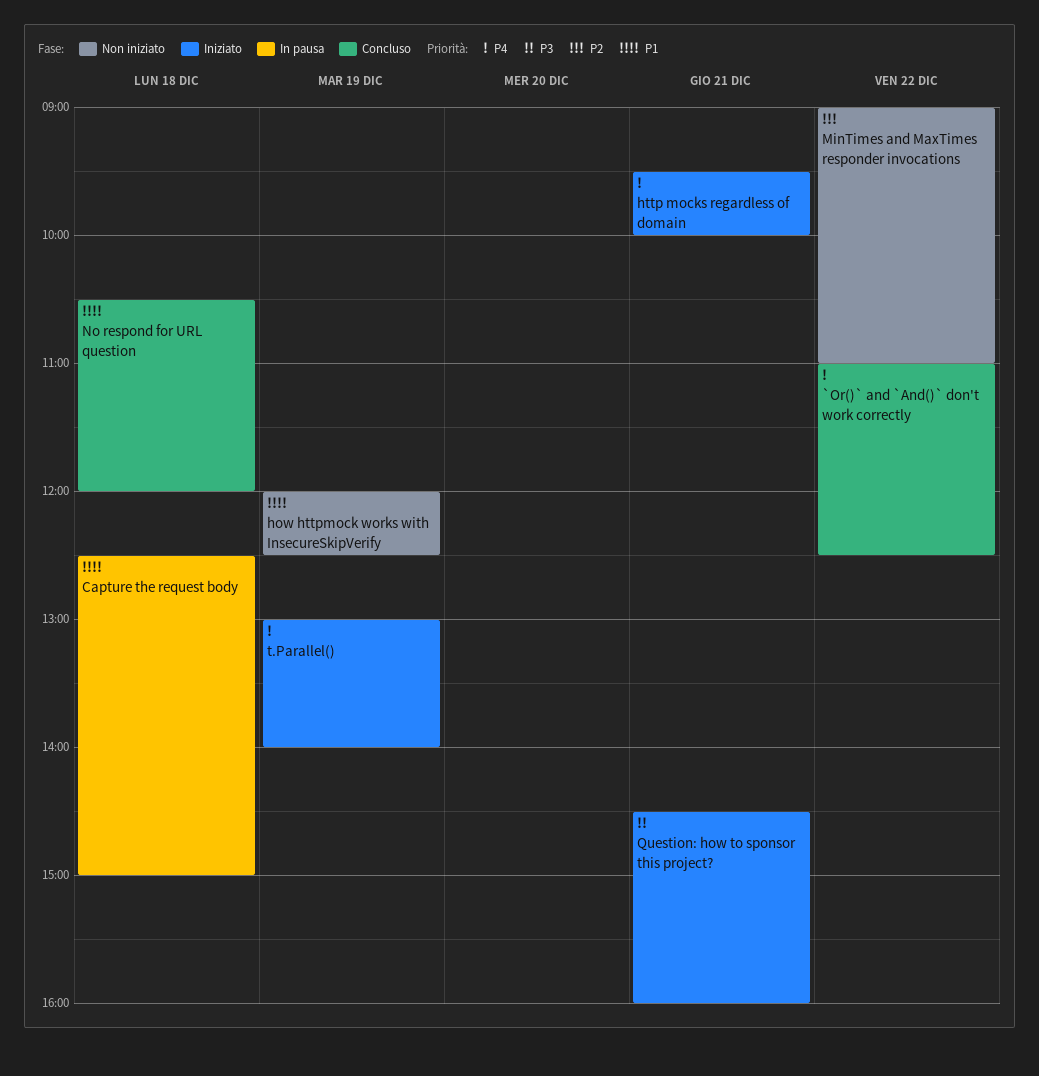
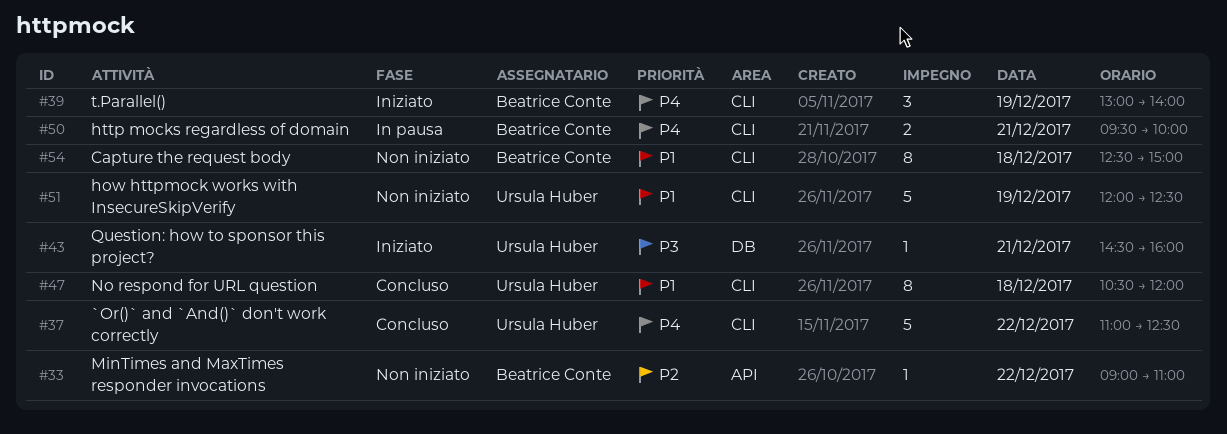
Capture the request body, status: In pausa -> Non iniziato
http mocks regardless of domain, status: Iniziato -> In pausa

